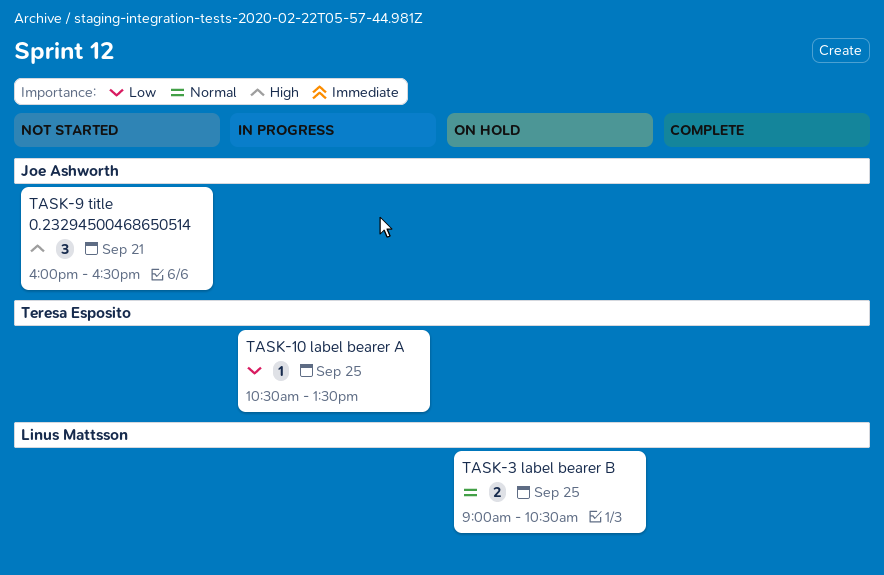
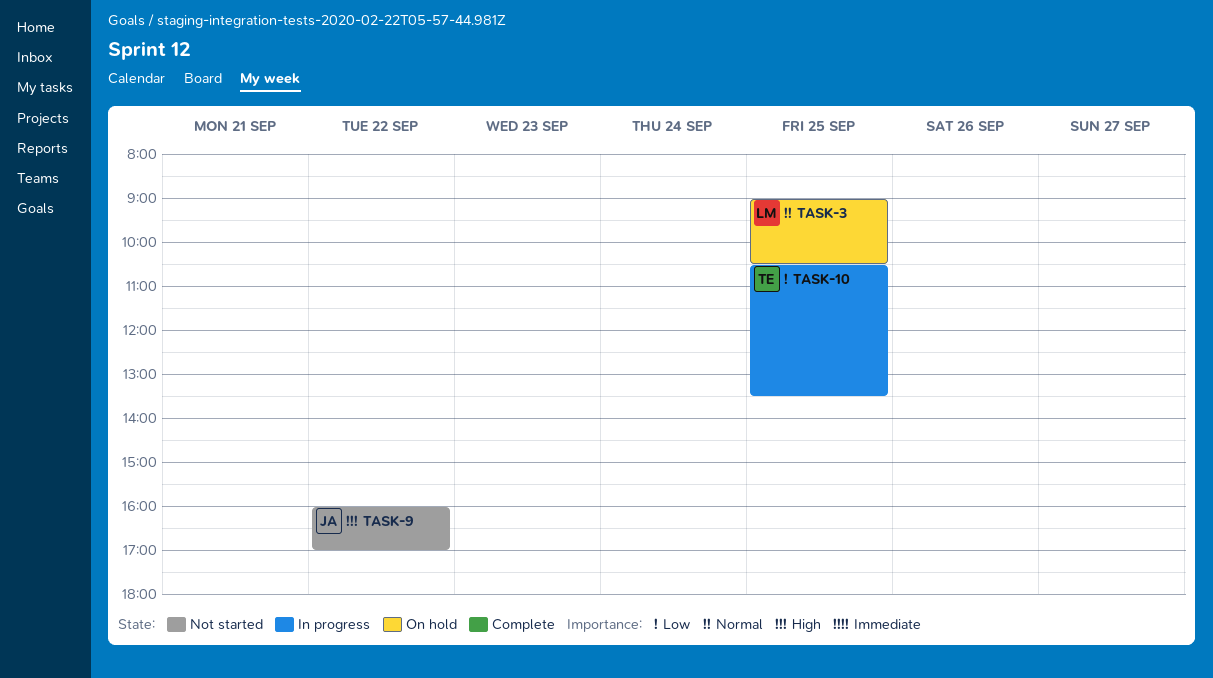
TASK-9, day: Sep 21 -> Sep 22
TASK-9, ends: 16:30 -> 17:00

